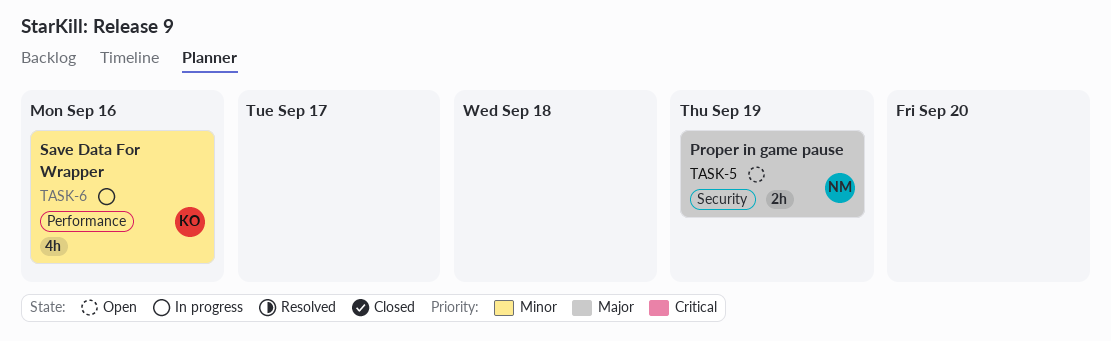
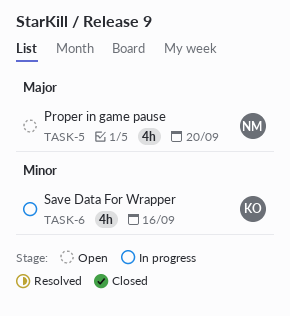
TASK-5, estimate: 2h -> 4h
TASK-5, due: Sep 19 -> Sep 20

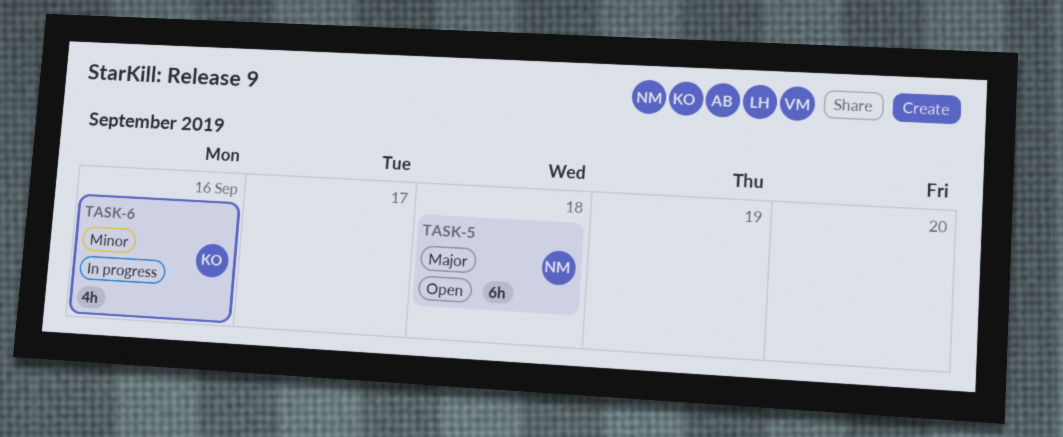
TASK-5, estimate: 4h -> 6h
TASK-5, due: Sep 20 -> Sep 18

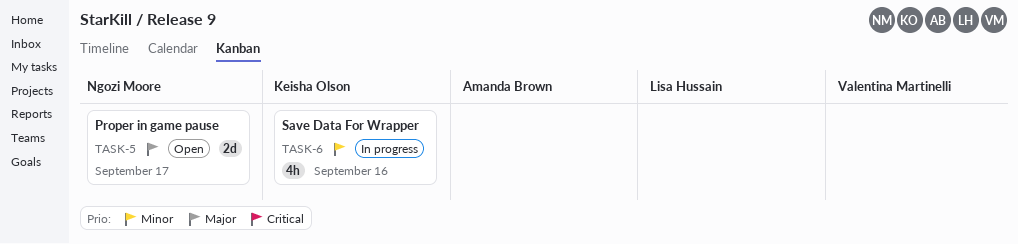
TASK-5, estimate: 6h -> 2d
TASK-5, due: Sep 18 -> Sep 17

